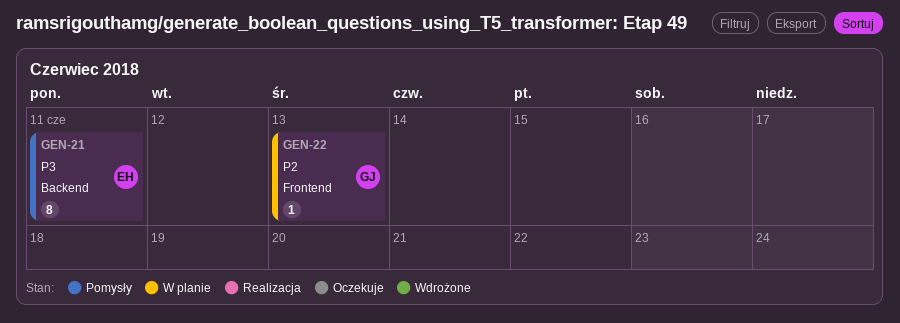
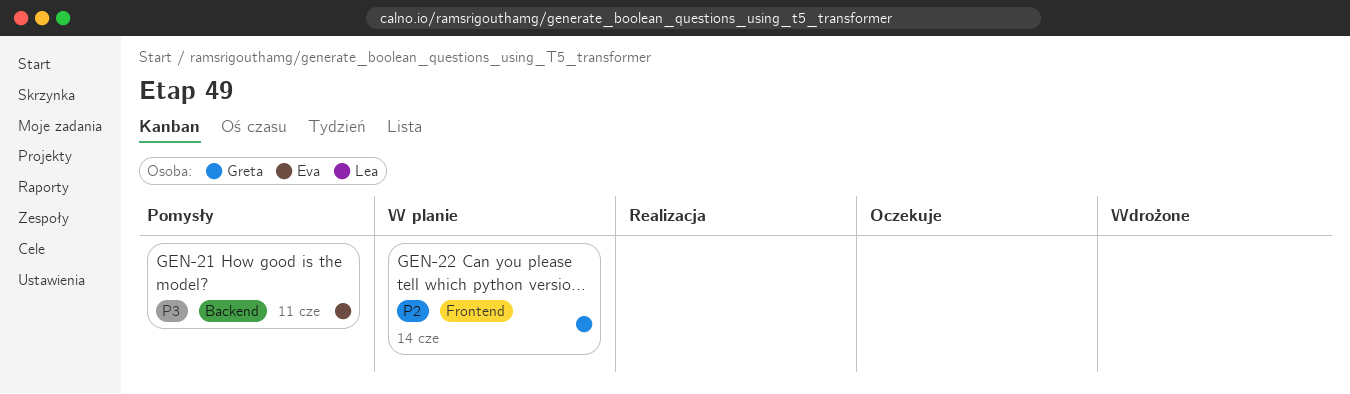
GEN-22, due: Jun 13 -> Jun 14

